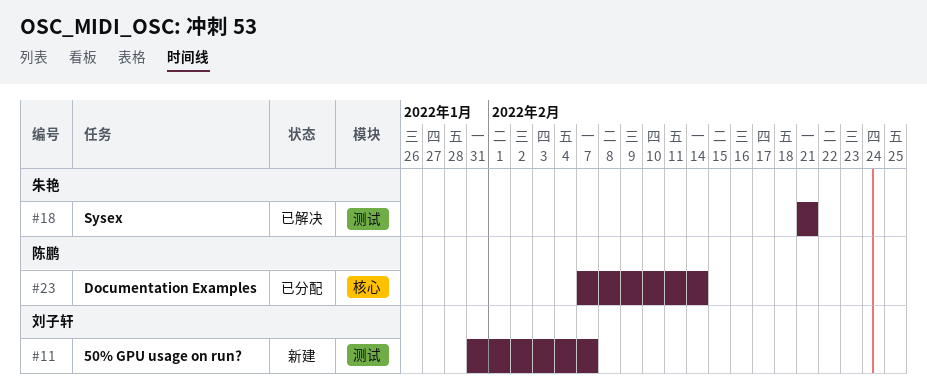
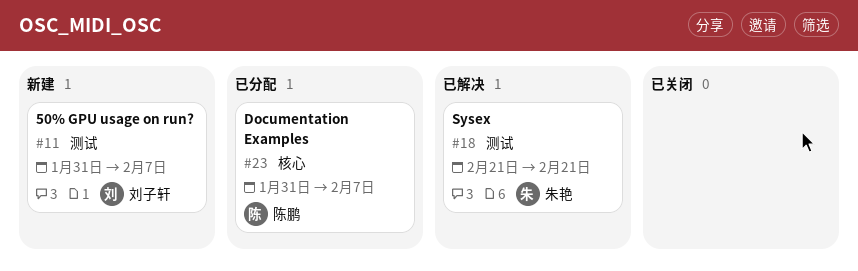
#23, start: Feb 7 -> Jan 31
#23, due: Feb 14 -> Feb 7

